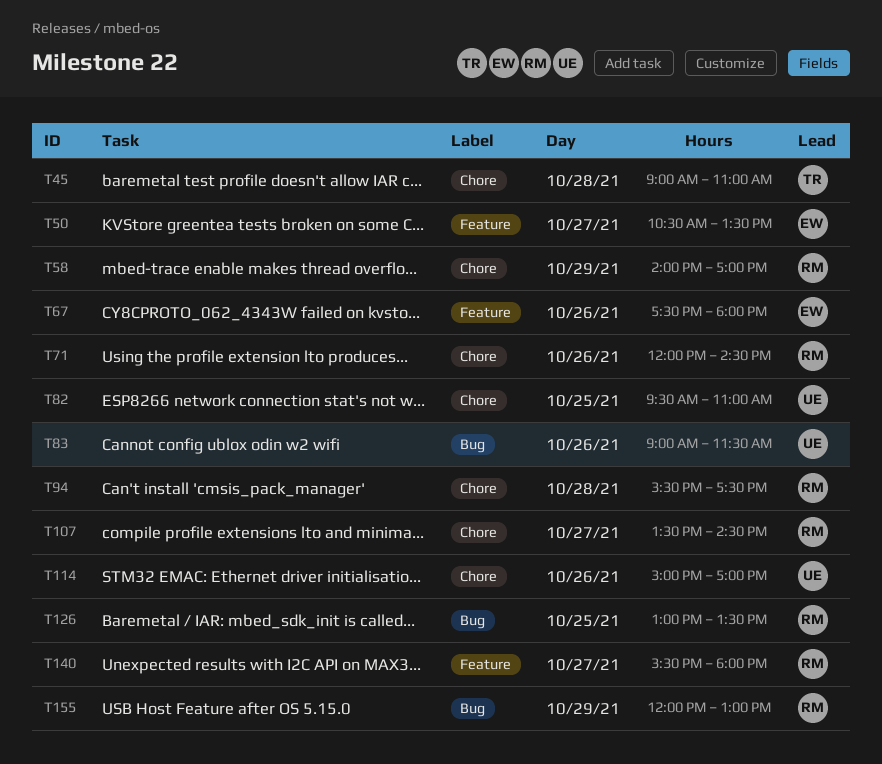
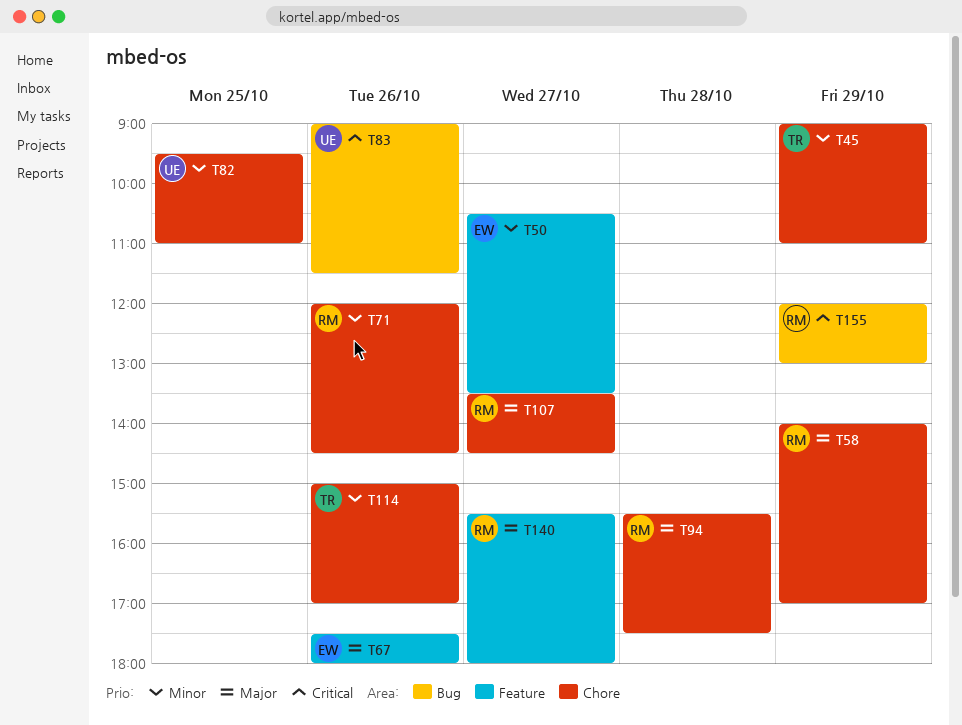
T45, day: Oct 28 -> Oct 29
T114, owner: UE -> TR
T126: present -> none

